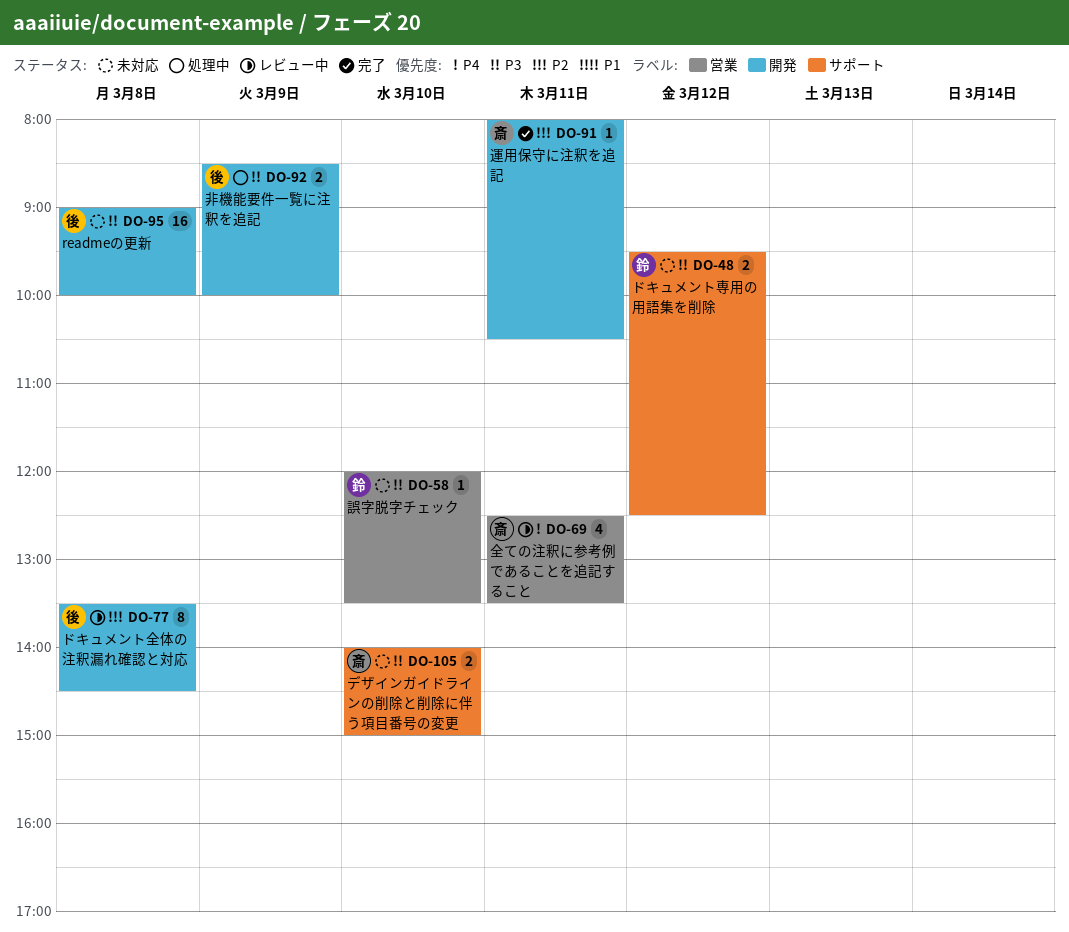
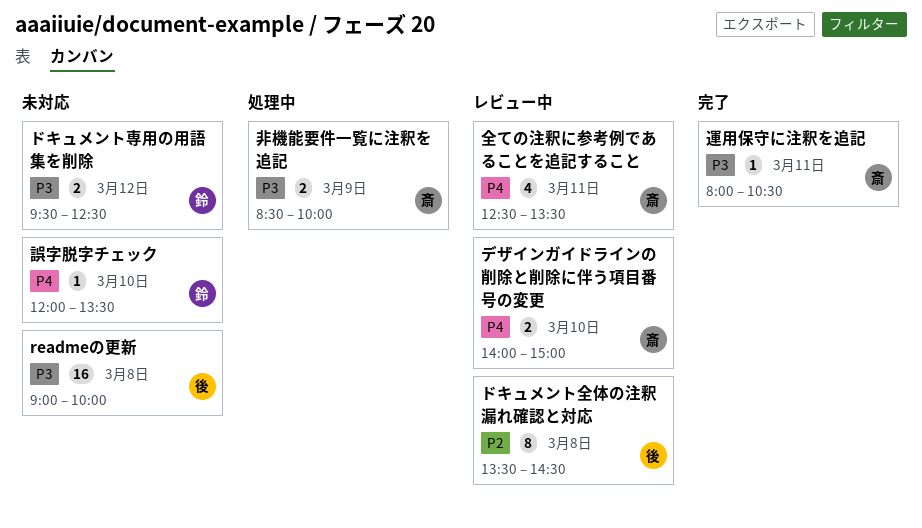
デザインガイドラインの削除と削除に伴う項目番号の変更, status: 未対応 -> レビュー中
デザインガイドラインの削除と削除に伴う項目番号の変更, priority: P3 -> P4
誤字脱字チェック, priority: P3 -> P4
運用保守に注釈を追記, priority: P2 -> P3
非機能要件一覧に注釈を追記, owner: 後 -> 斎

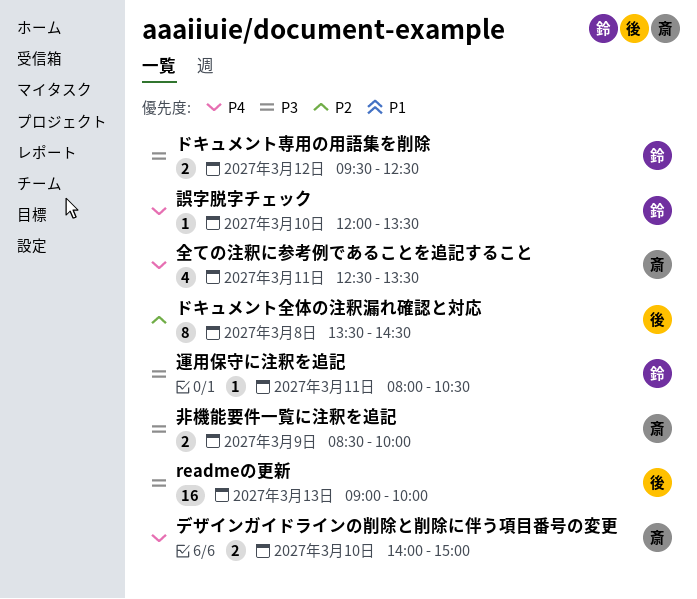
readmeの更新, day: Mar 8 -> Mar 13
運用保守に注釈を追記, owner: 斎 -> 鈴

